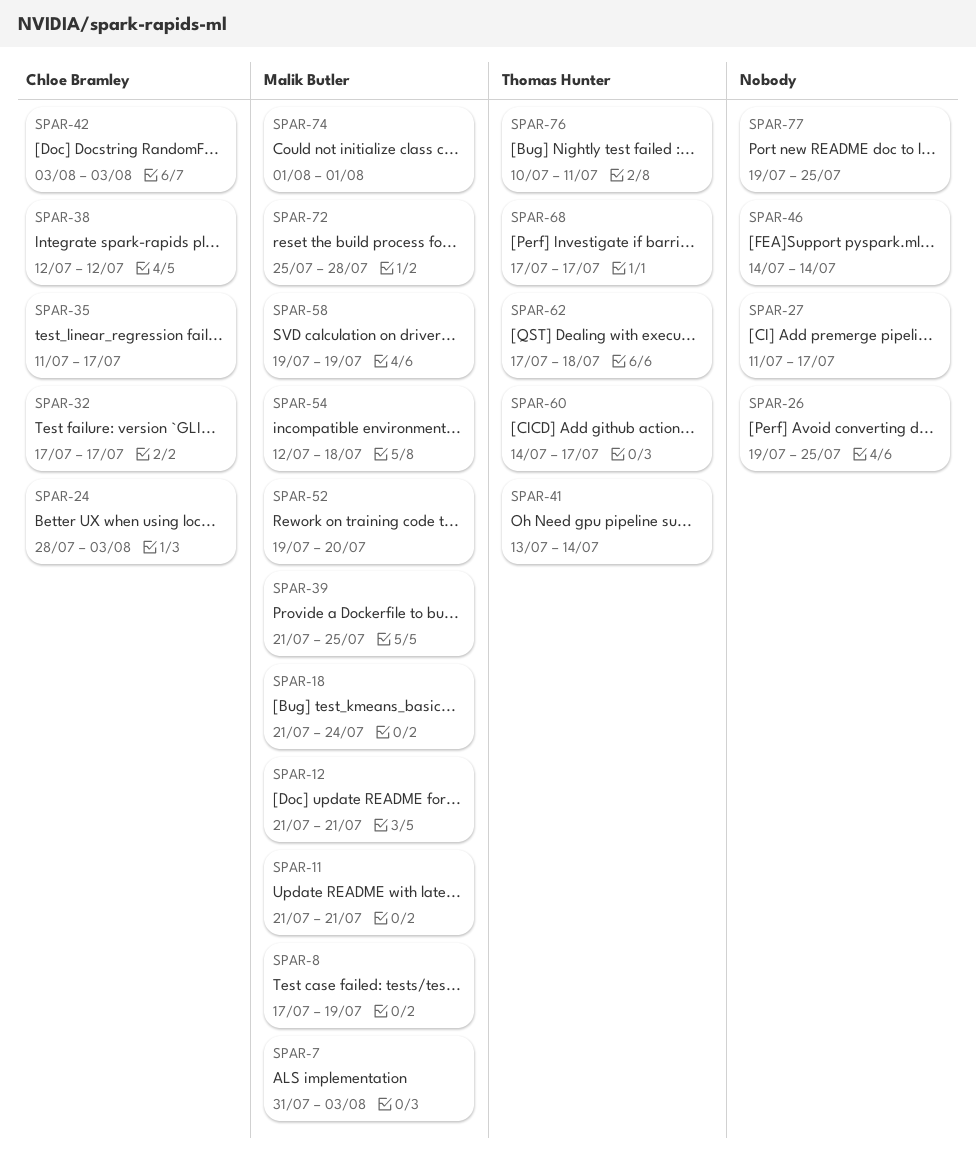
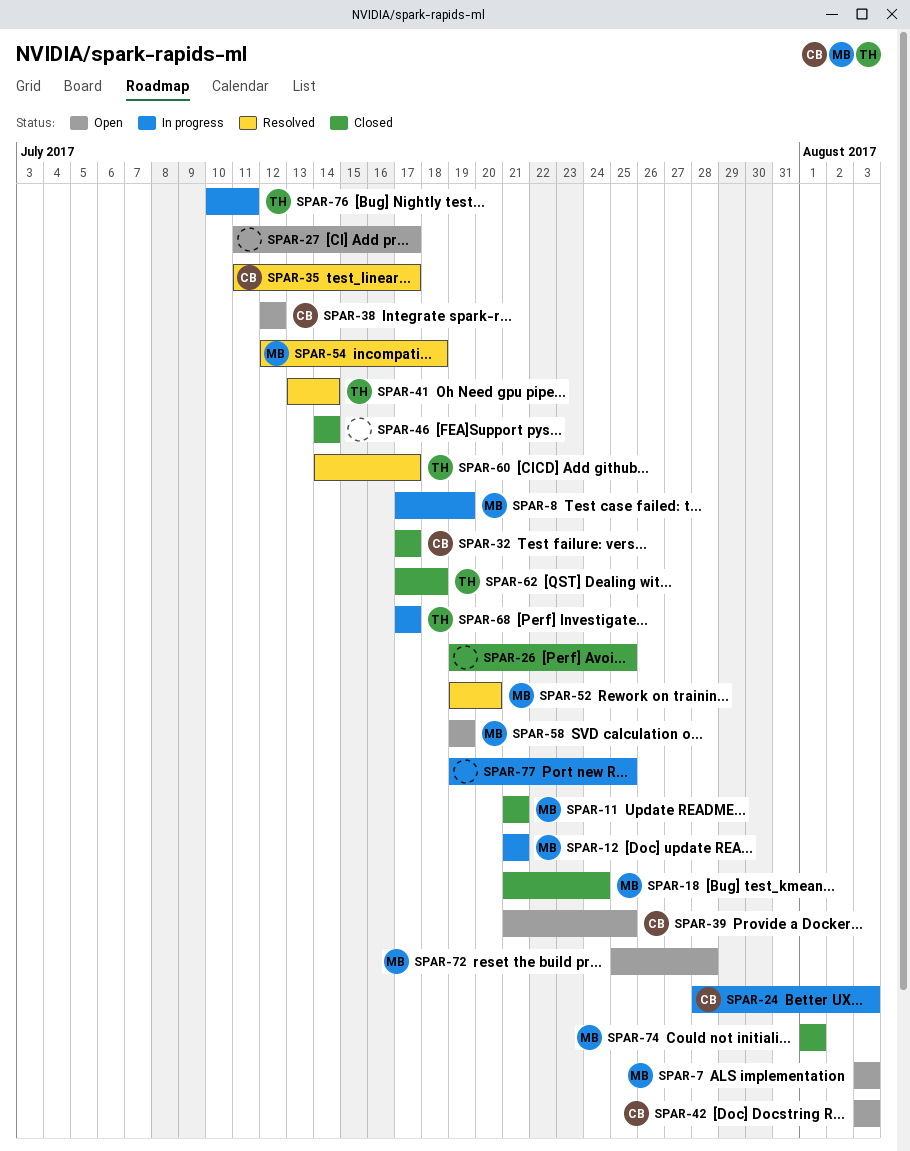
SPAR-7, start: Jul 31 -> Aug 3
SPAR-39, owner: Malik Butler -> Chloe Bramley

